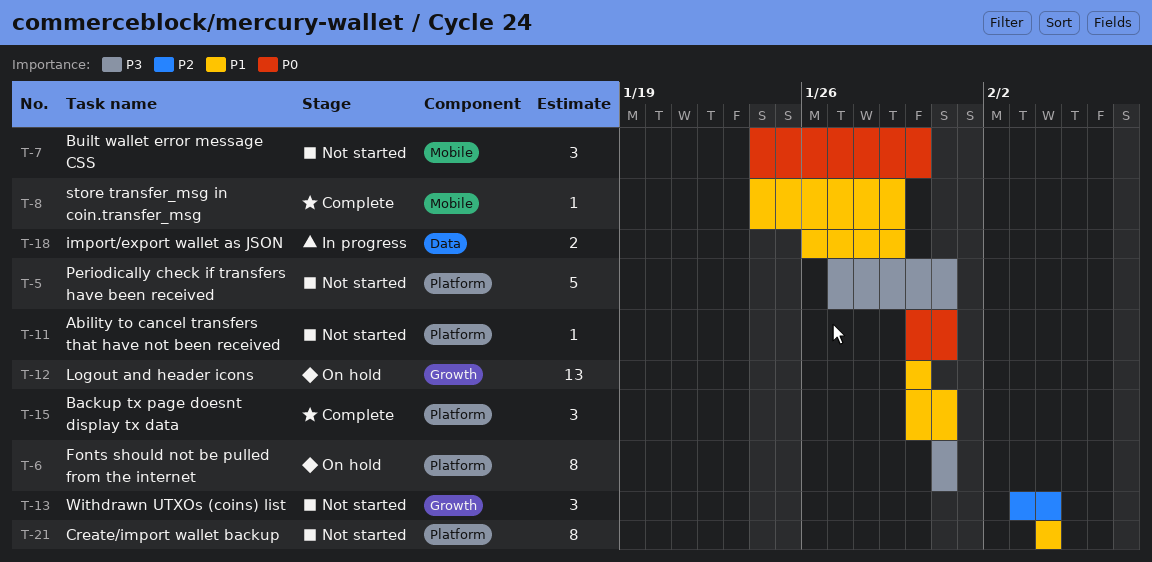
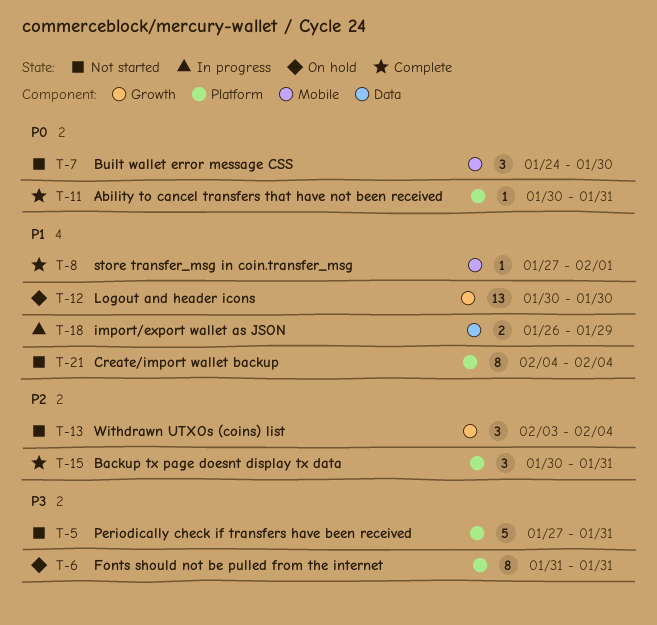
T-8, start: Jan 24 -> Jan 27
T-8, due: Jan 29 -> Feb 1
T-11, status: Not started -> Complete
T-15, priority: P1 -> P2

